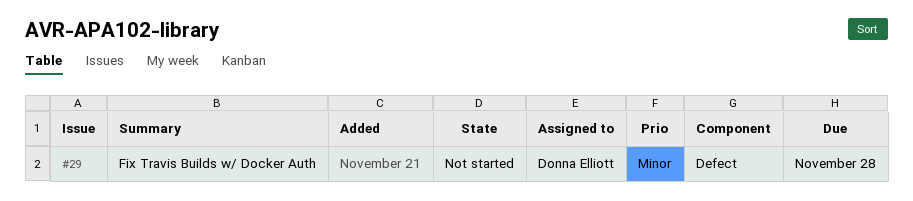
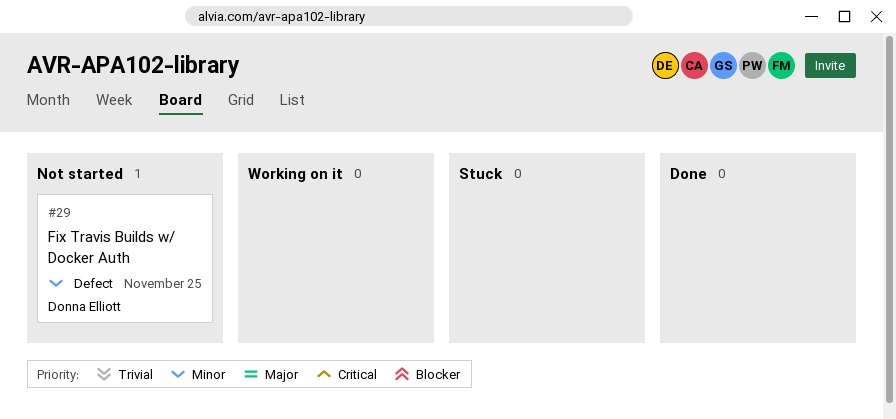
#29, due: Nov 28 -> Nov 25

